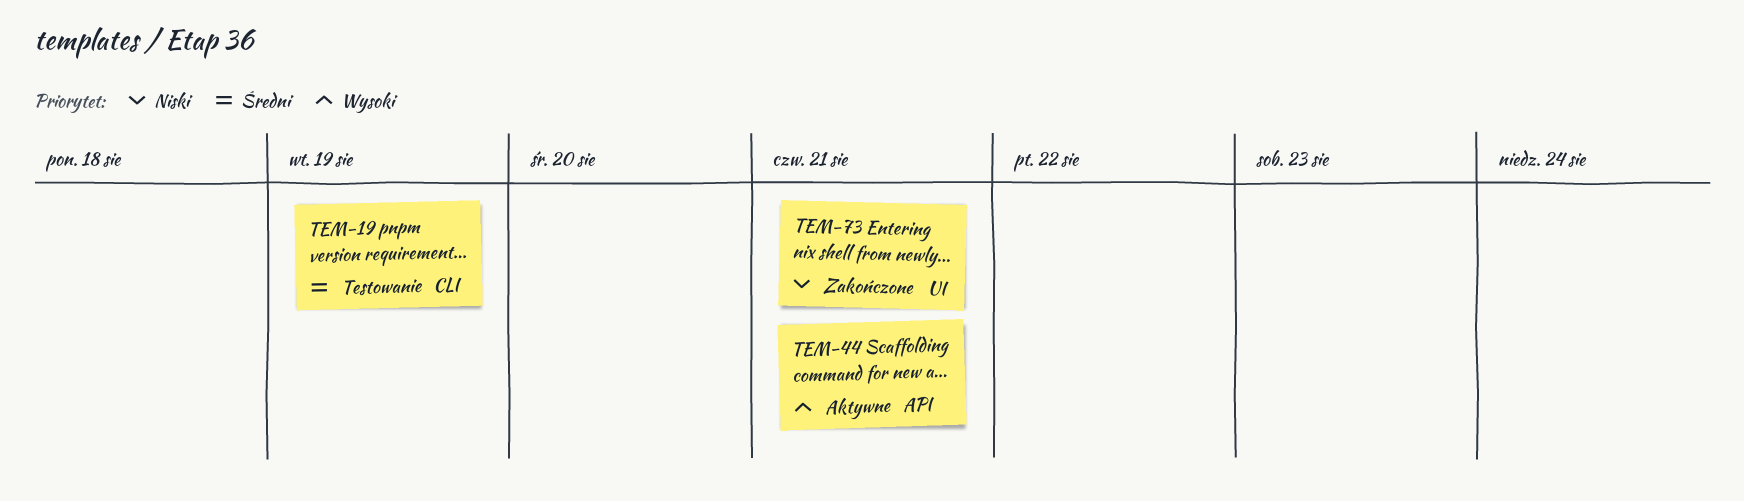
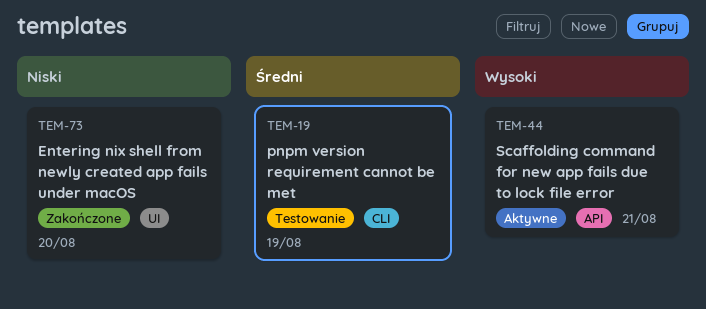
TEM-73, due: Aug 21 -> Aug 20

